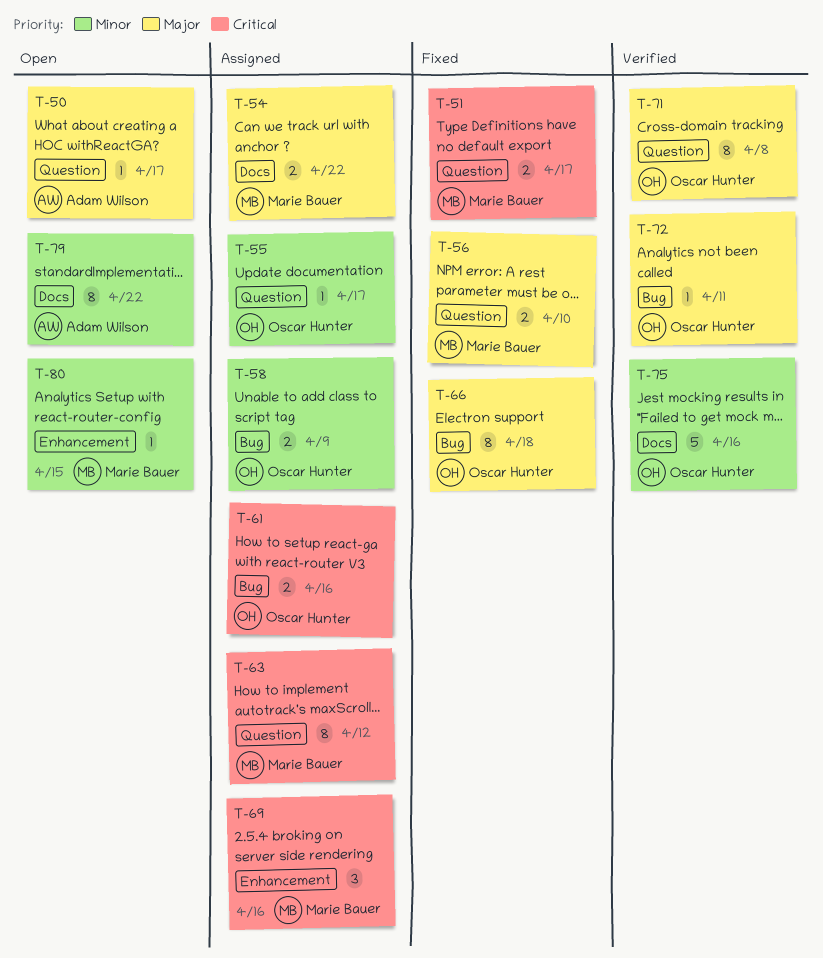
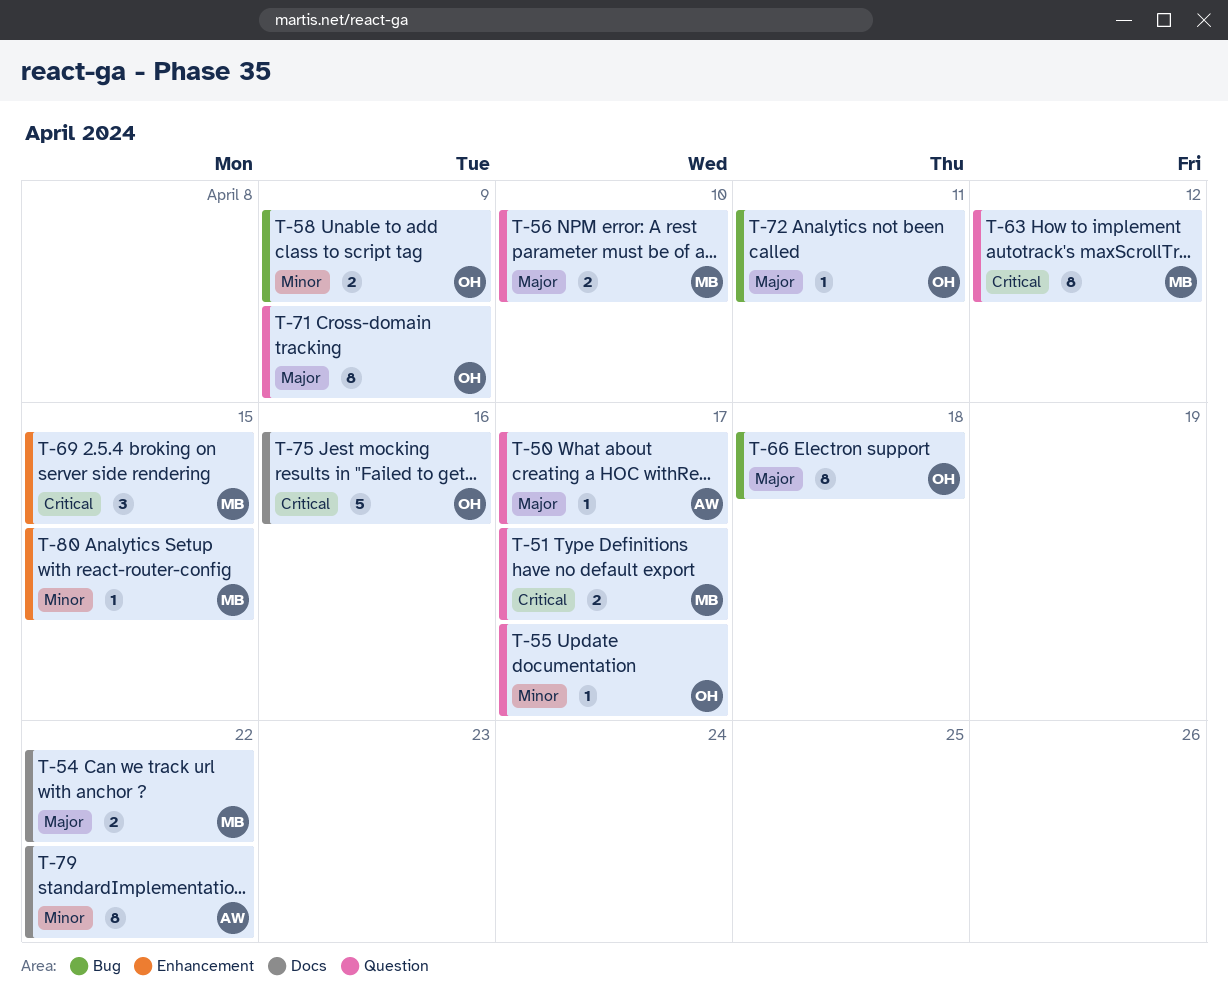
T-61: present -> none
T-69, due: Apr 16 -> Apr 15
T-71, due: Apr 8 -> Apr 9
T-75, priority: Minor -> Critical

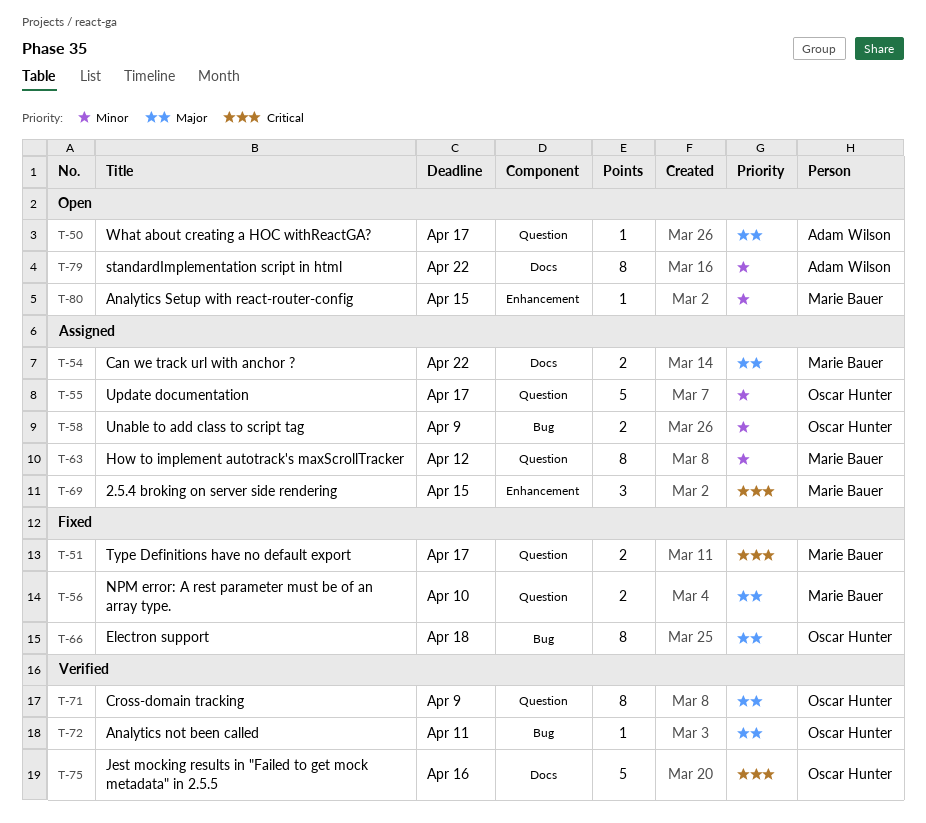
T-55, estimate: 1 -> 5
T-63, priority: Critical -> Minor

